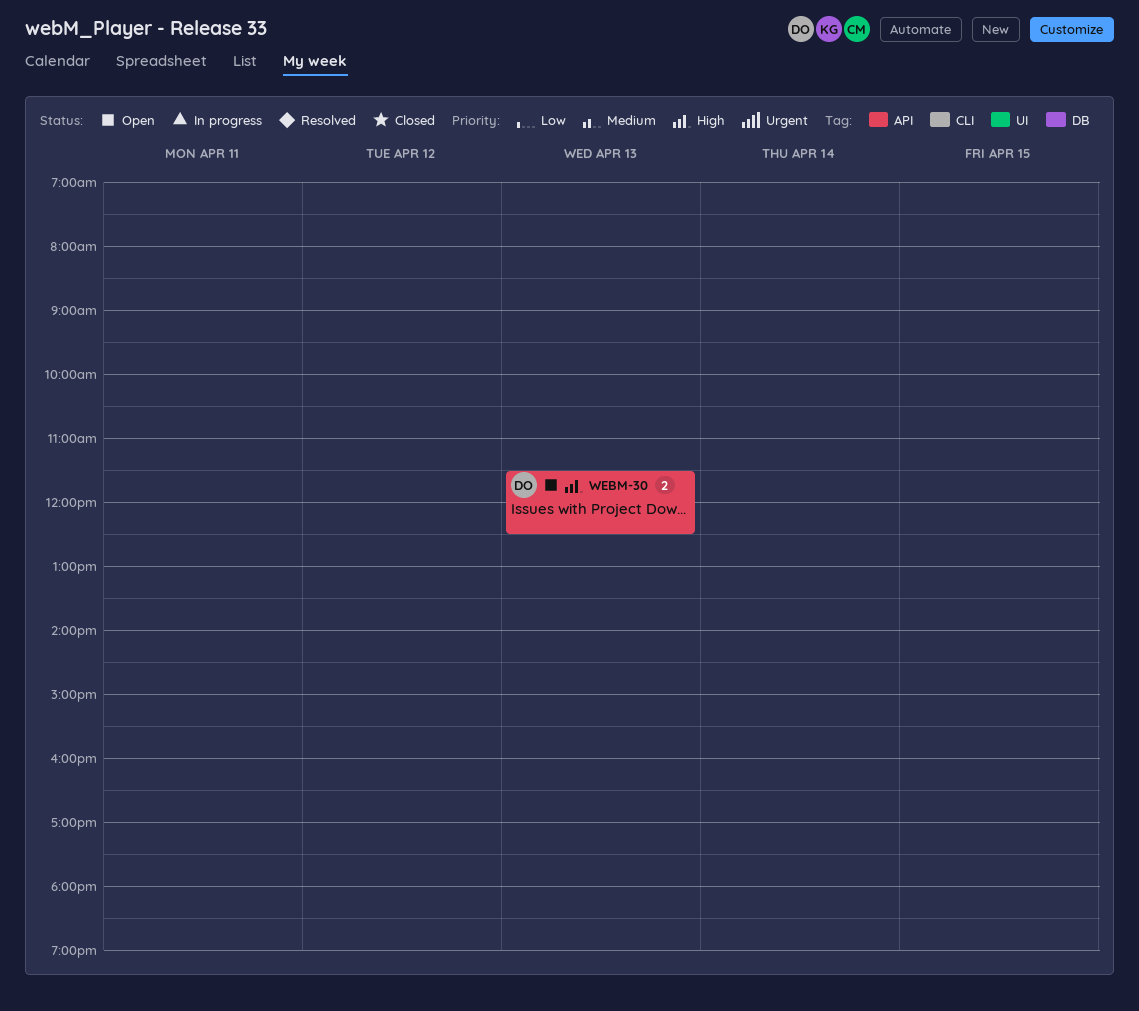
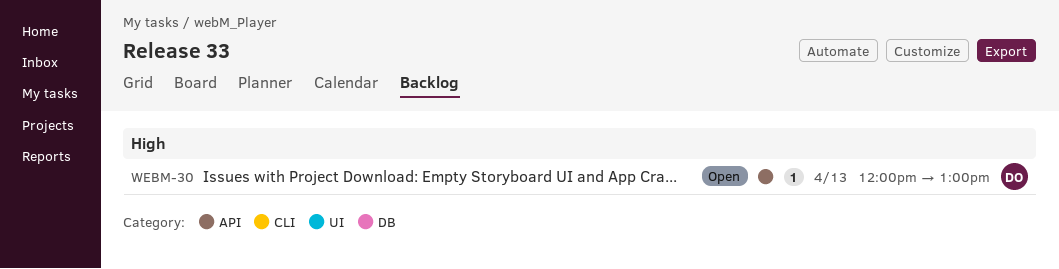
WEBM-30, estimate: 2 -> 1
WEBM-30, begins: 11:30 -> 12:00
WEBM-30, ends: 12:30 -> 13:00

